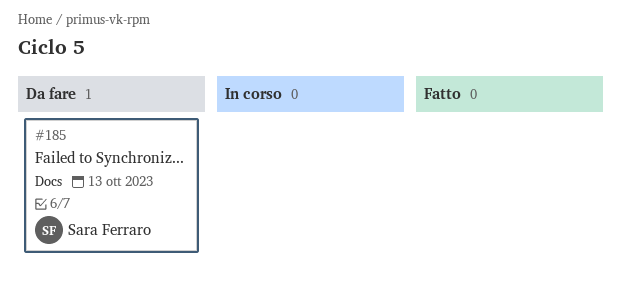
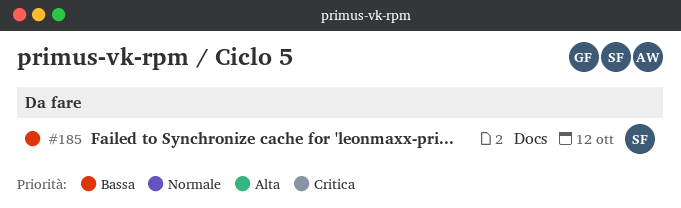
#185, due: Oct 13 -> Oct 12

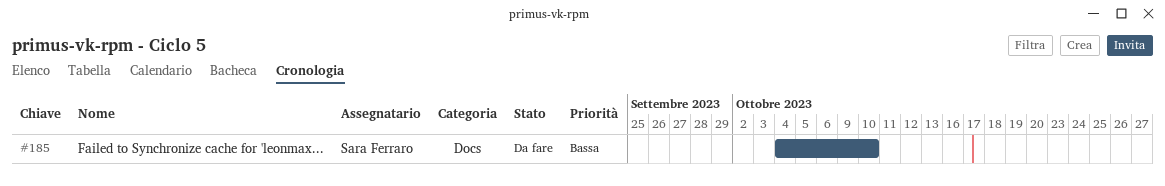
#185, due: Oct 12 -> Oct 10

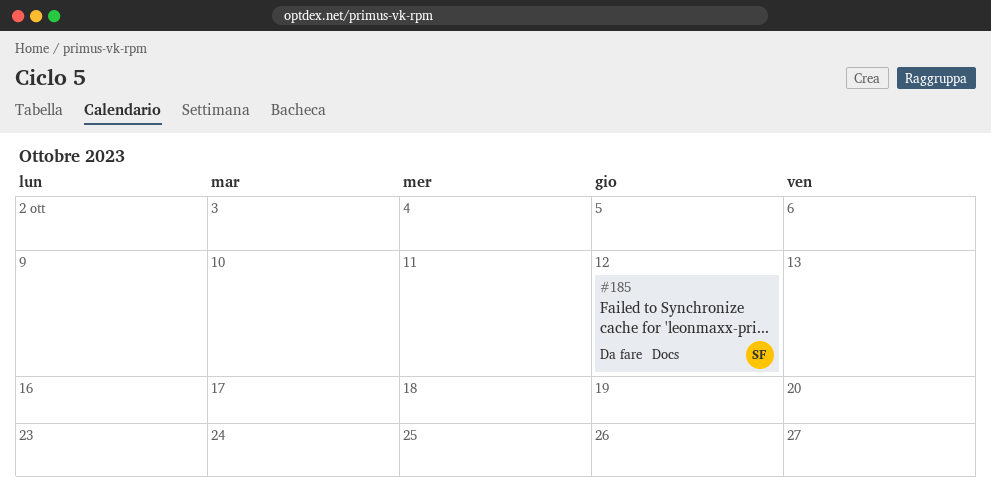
#185, due: Oct 10 -> Oct 12

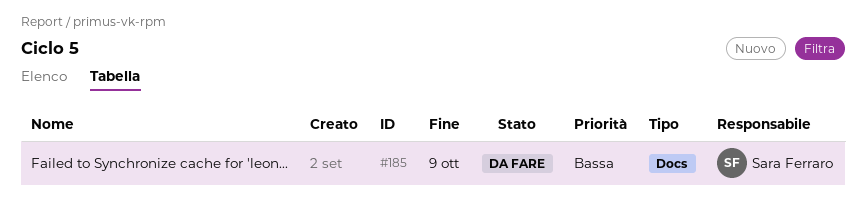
#185, due: Oct 12 -> Oct 9

